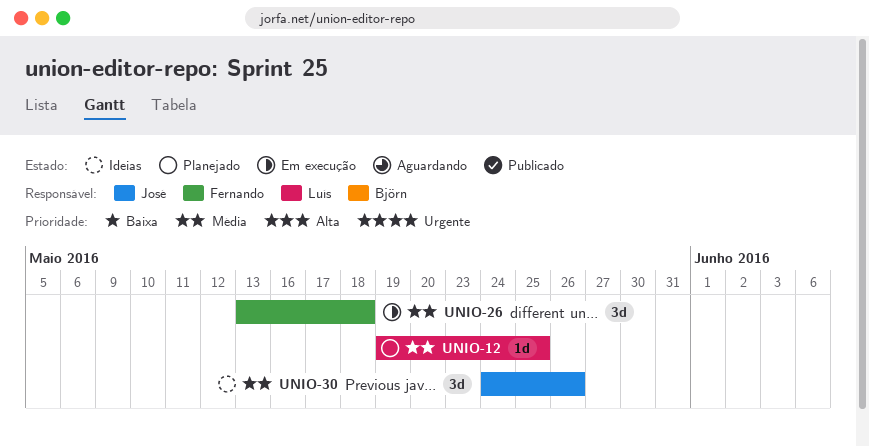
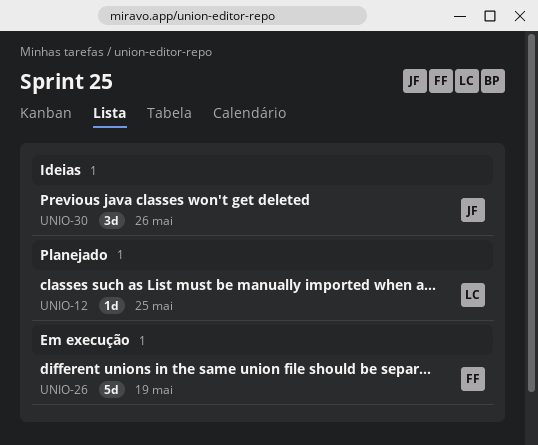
UNIO-26, estimate: 3d -> 5d
UNIO-26, due: May 18 -> May 19

